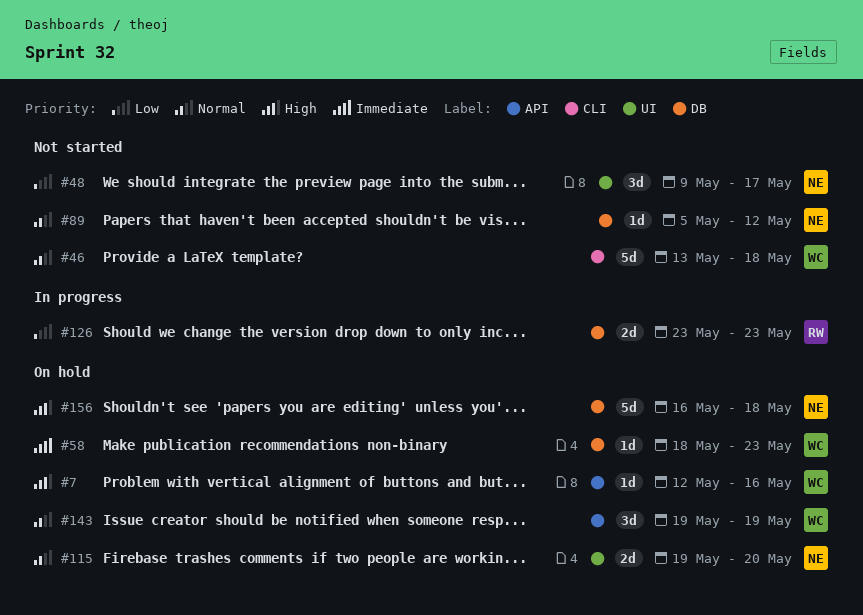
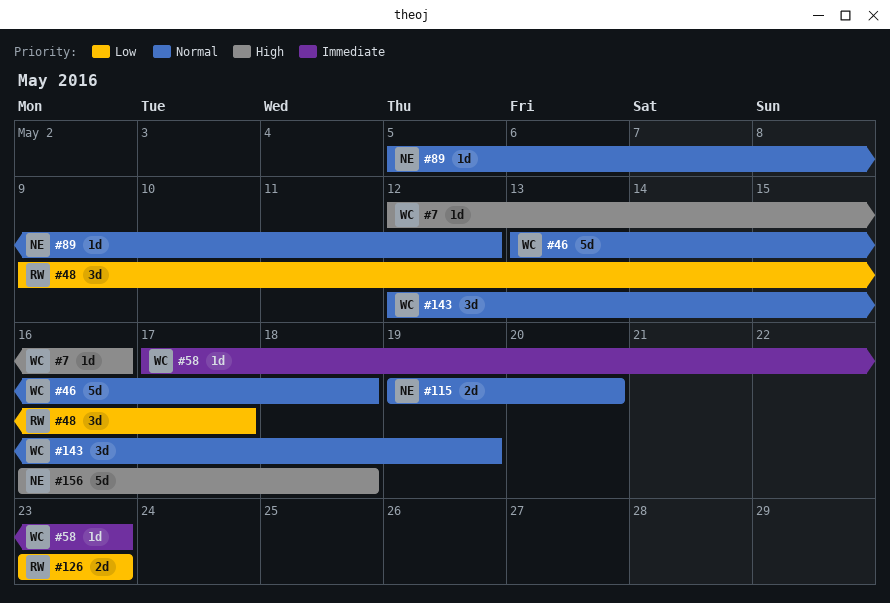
#48, owner: NE -> RW
#58, start: May 18 -> May 17
#143, start: May 19 -> May 12

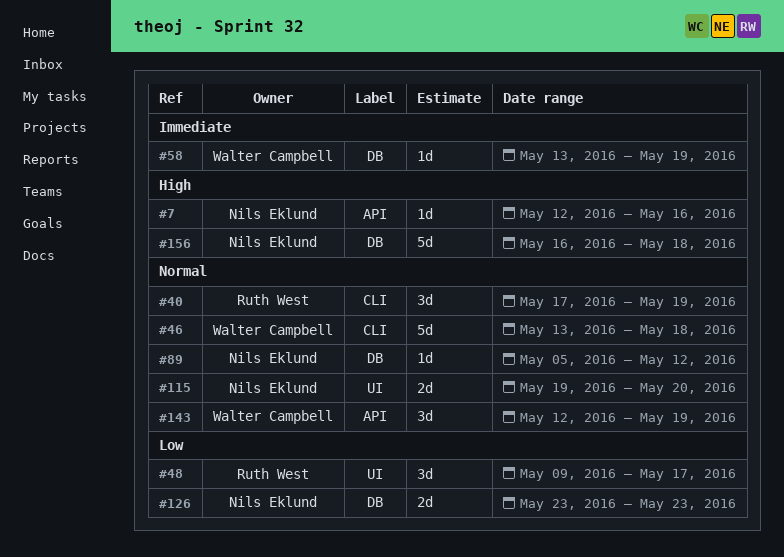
#7, owner: Walter Campbell -> Nils Eklund
#40: none -> present
#58, start: May 17 -> May 13
#58, due: May 23 -> May 19
#126, owner: Ruth West -> Nils Eklund

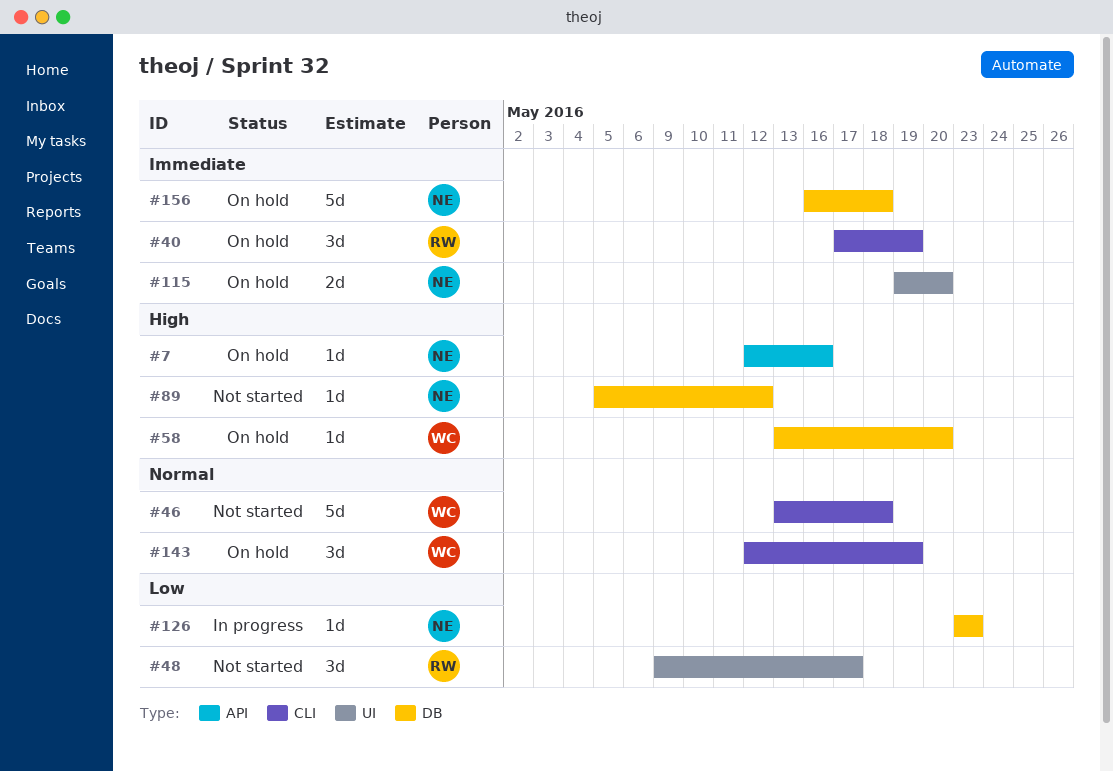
#40, priority: Normal -> Immediate
#58, priority: Immediate -> High
#58, due: May 19 -> May 20
#89, priority: Normal -> High
#115, priority: Normal -> Immediate
#126, estimate: 2d -> 1d
#143, label: API -> CLI
#156, priority: High -> Immediate

